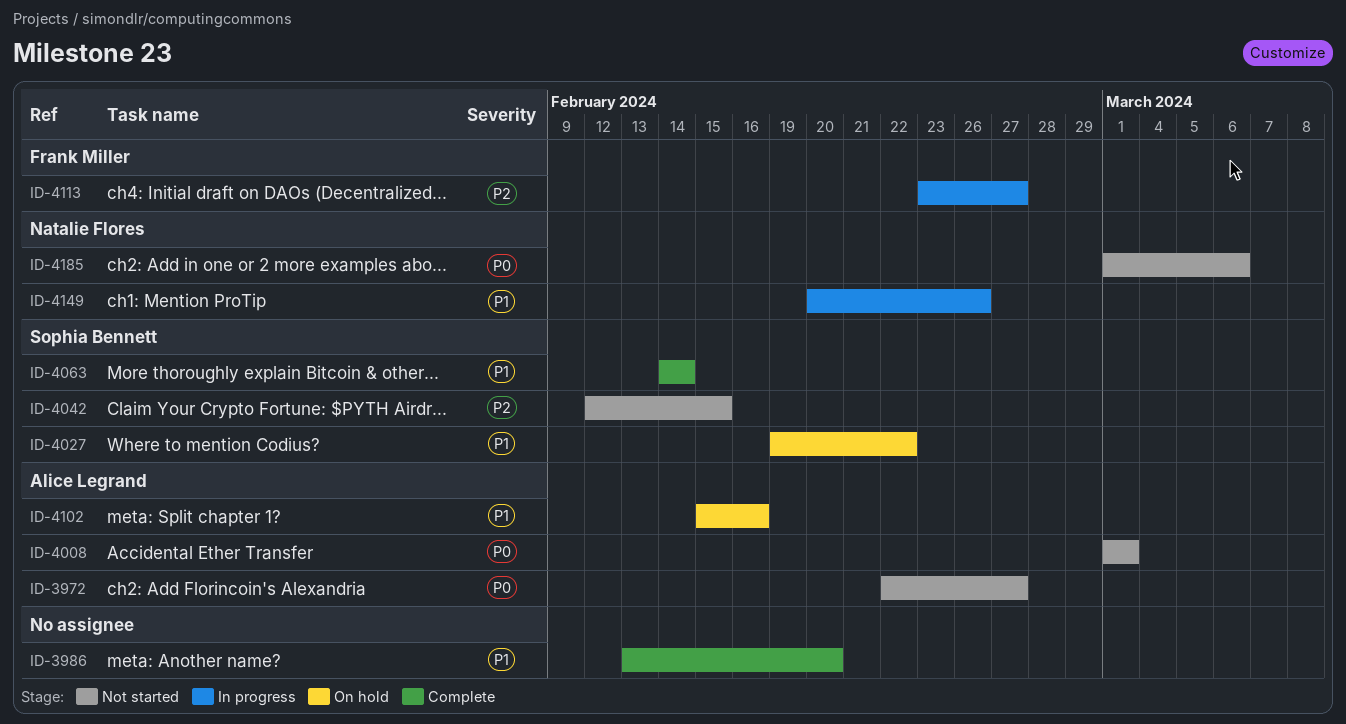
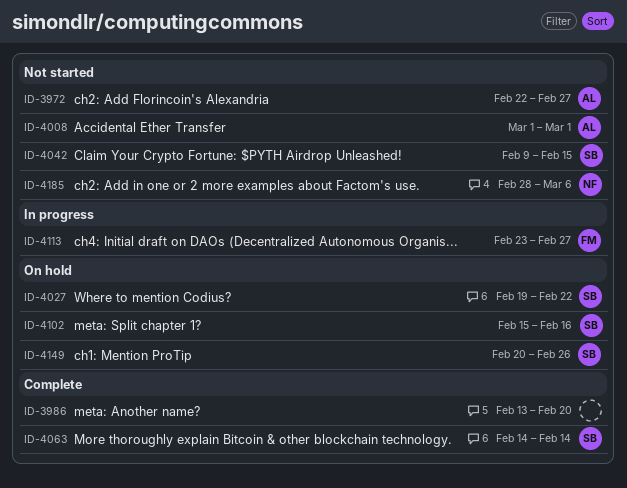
ID-4042, start: Feb 12 -> Feb 9
ID-4102, owner: Alice Legrand -> Sophia Bennett
ID-4149, status: In progress -> On hold
ID-4149, owner: Natalie Flores -> Sophia Bennett
ID-4185, start: Mar 1 -> Feb 28

